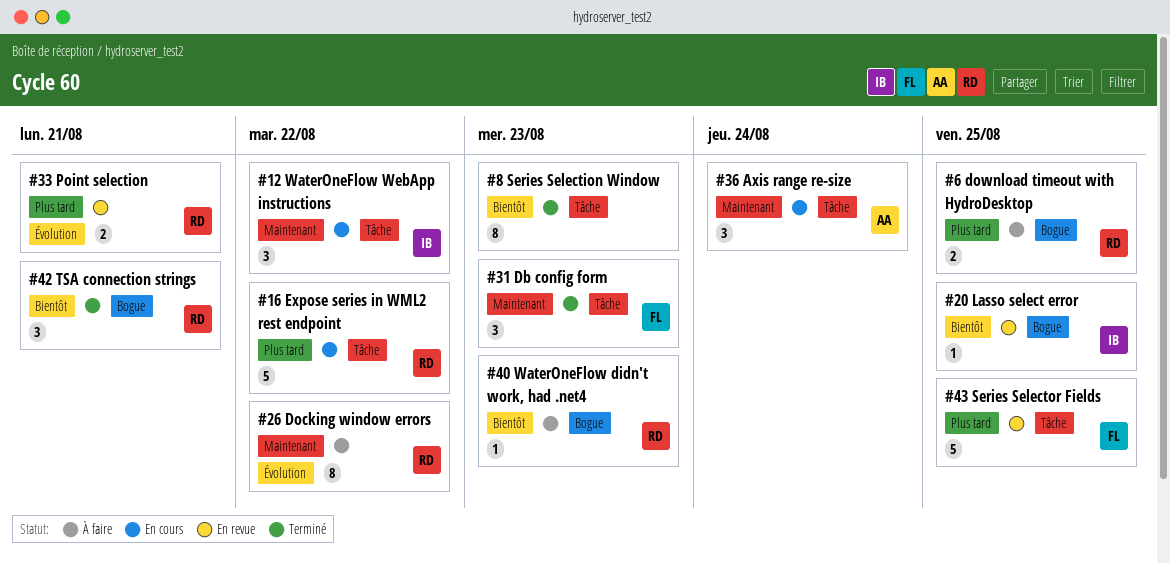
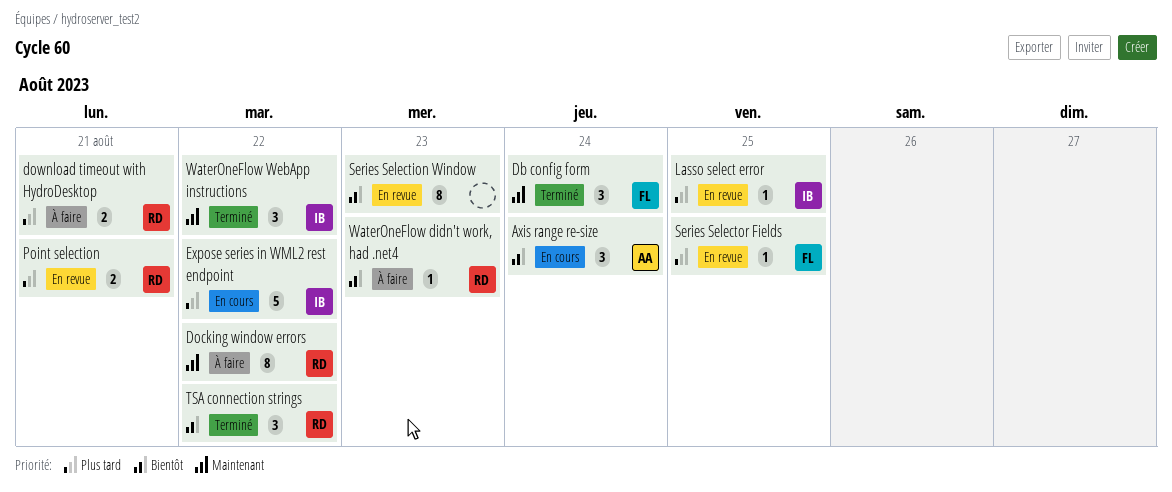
Axis range re-size, priority: Maintenant -> Bientôt
Db config form, due: Aug 23 -> Aug 24
download timeout with HydroDesktop, due: Aug 25 -> Aug 21
Expose series in WML2 rest endpoint, owner: RD -> IB
Lasso select error, priority: Bientôt -> Plus tard
Series Selection Window, status: Terminé -> En revue
Series Selector Fields, estimate: 5 -> 1
TSA connection strings, due: Aug 21 -> Aug 22
WaterOneFlow WebApp instructions, status: En cours -> Terminé

